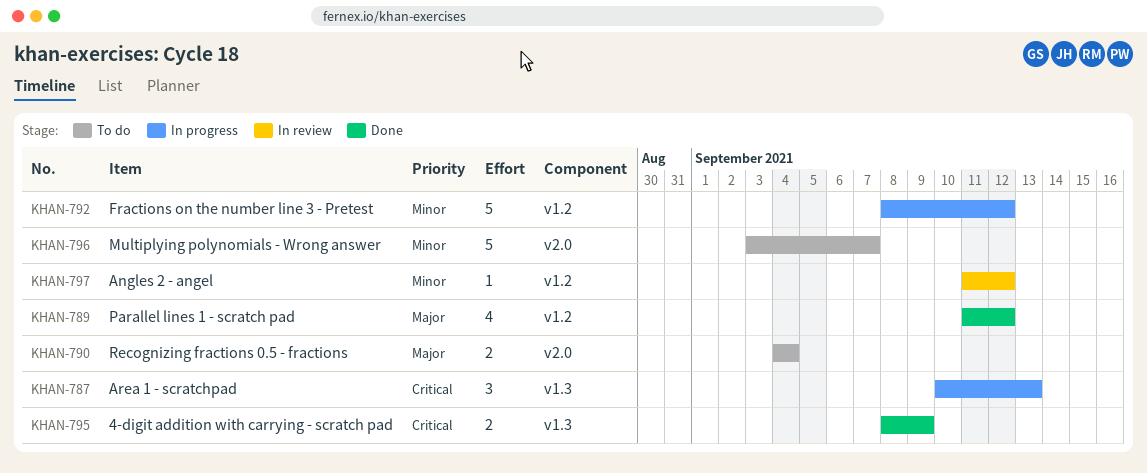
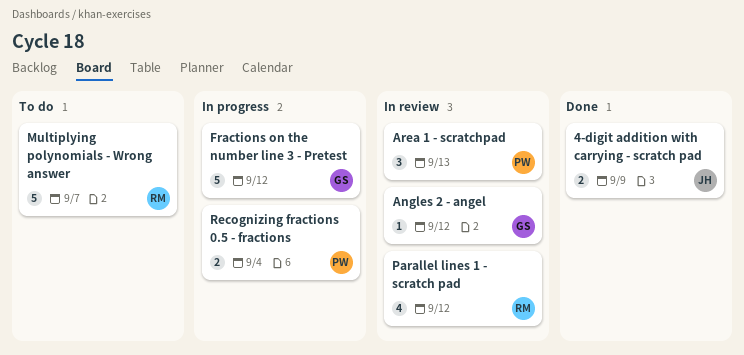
Area 1 - scratchpad, status: In progress -> In review
Parallel lines 1 - scratch pad, status: Done -> In review
Recognizing fractions 0.5 - fractions, status: To do -> In progress

